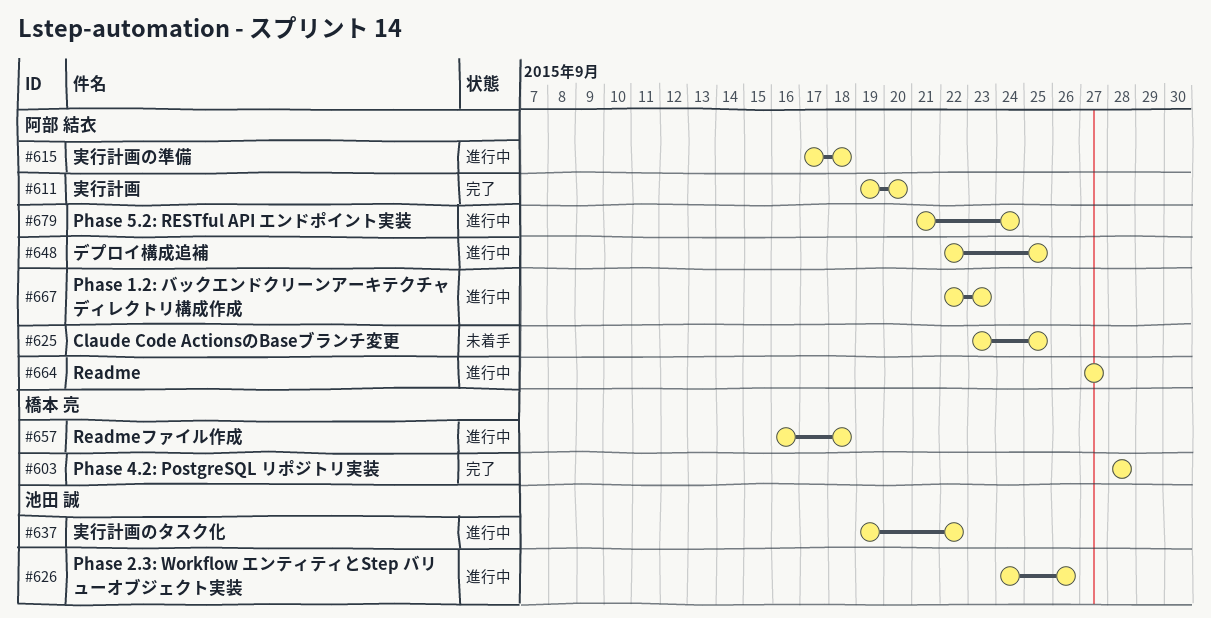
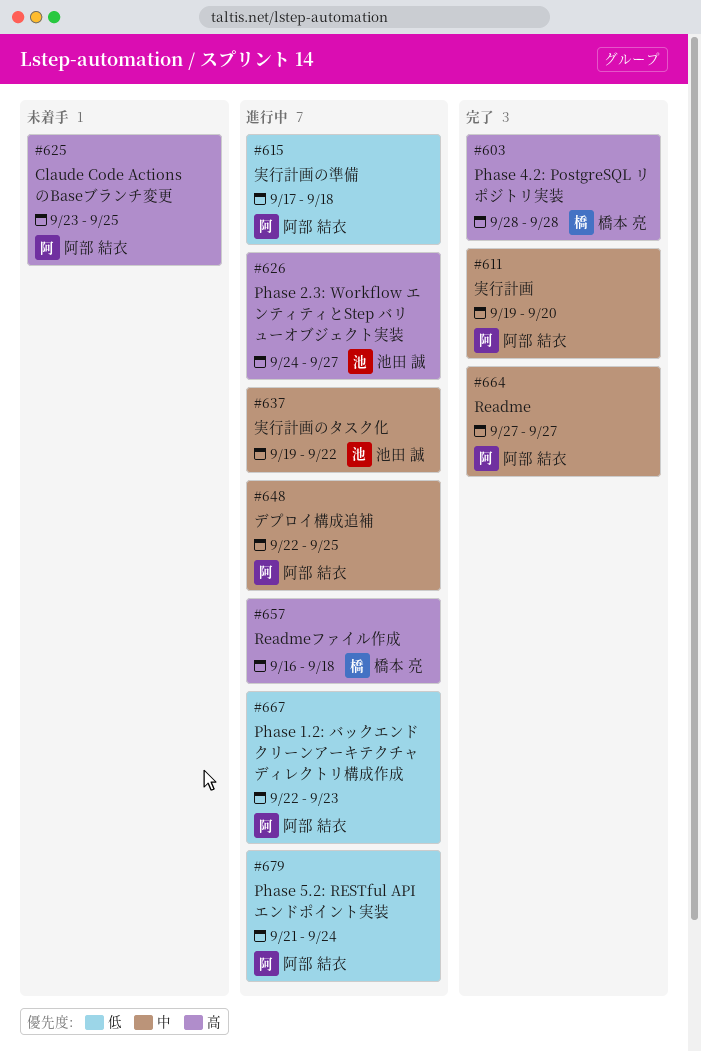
#626, due: Sep 26 -> Sep 27
#664, status: 進行中 -> 完了

